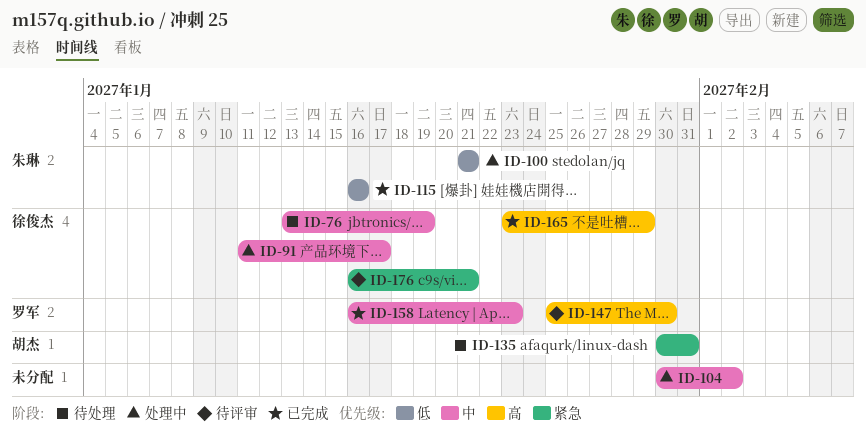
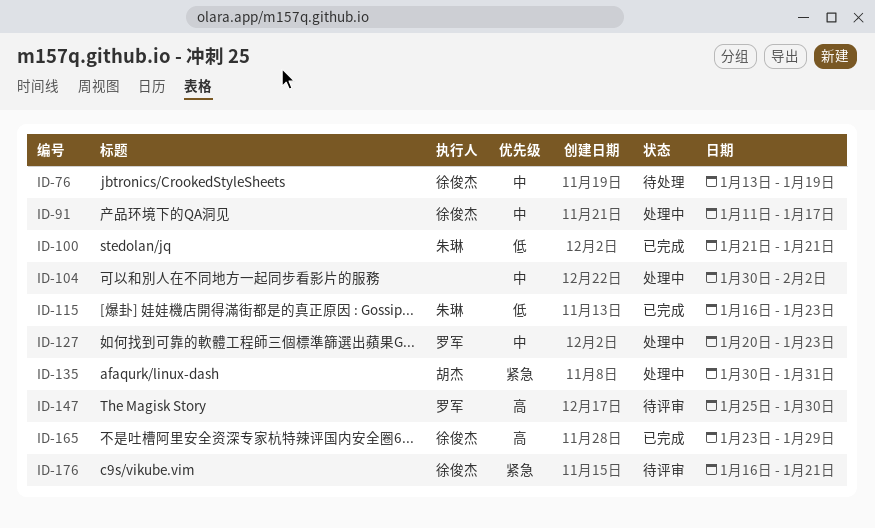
ID-100, status: 处理中 -> 已完成
ID-115, due: Jan 16 -> Jan 23
ID-127: none -> present
ID-135, status: 待处理 -> 处理中
ID-158: present -> none

